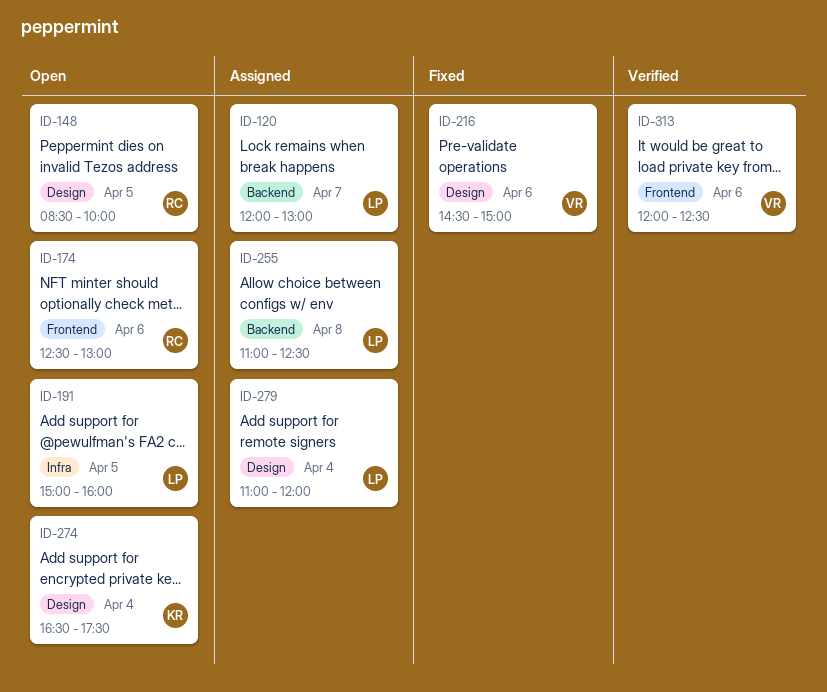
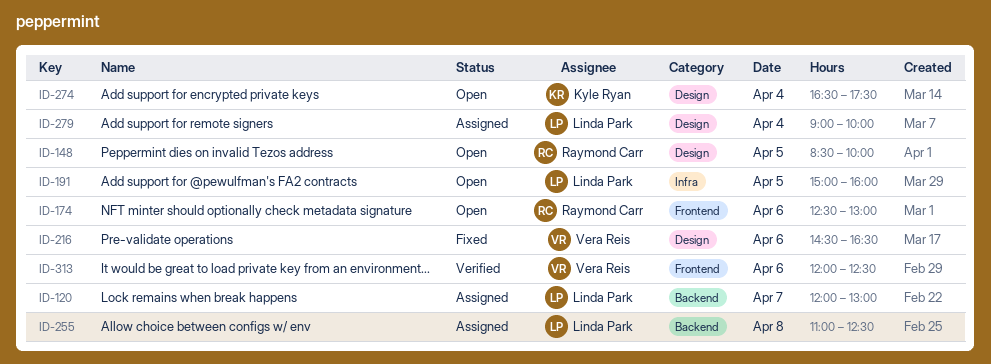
ID-216, ends: 15:00 -> 16:30
ID-279, begins: 11:00 -> 09:00
ID-279, ends: 12:00 -> 10:00

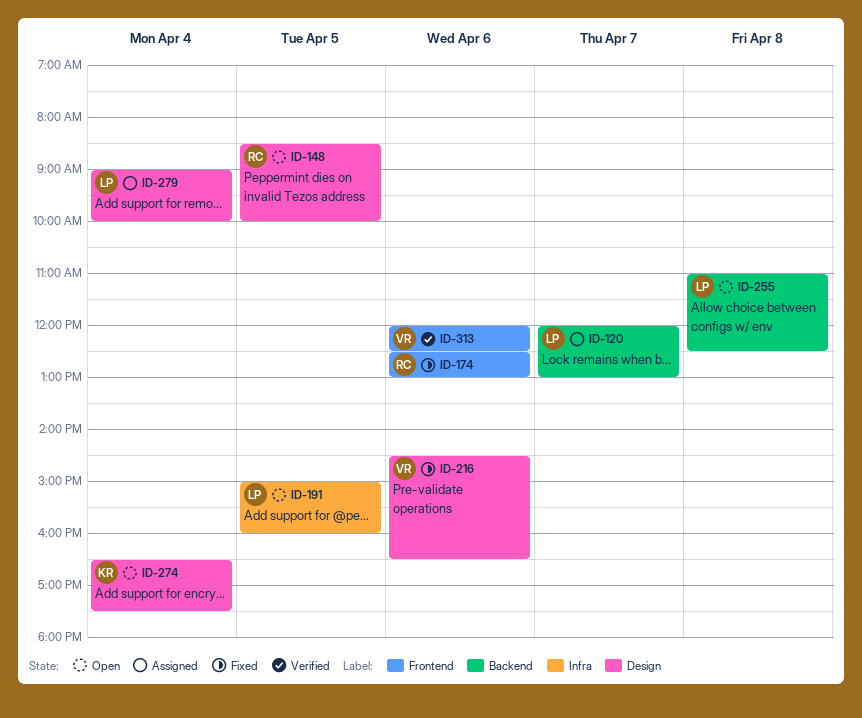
ID-174, status: Open -> Fixed
ID-255, status: Assigned -> Open

